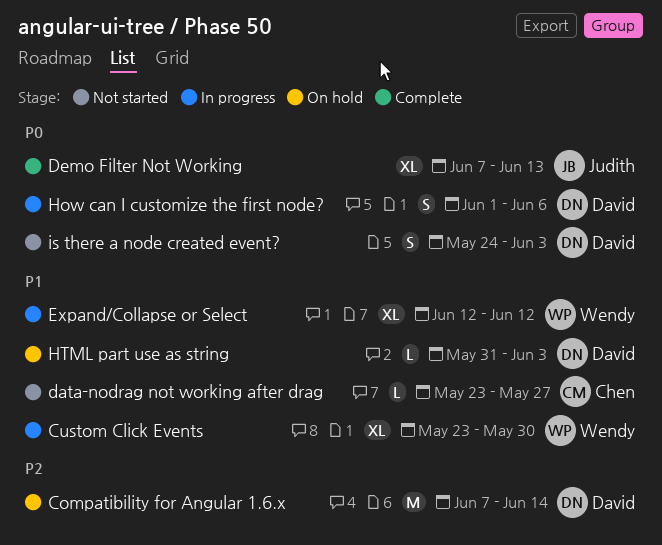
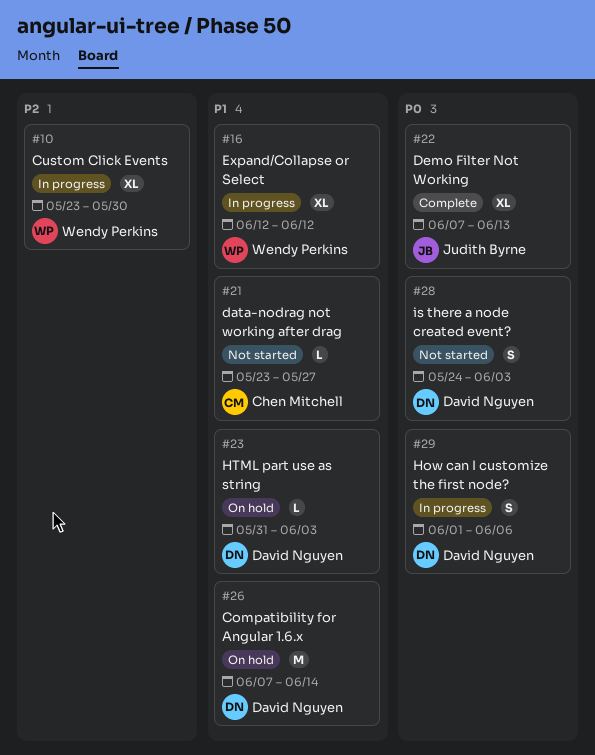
Compatibility for Angular 1.6.x, priority: P2 -> P1
Custom Click Events, priority: P1 -> P2

